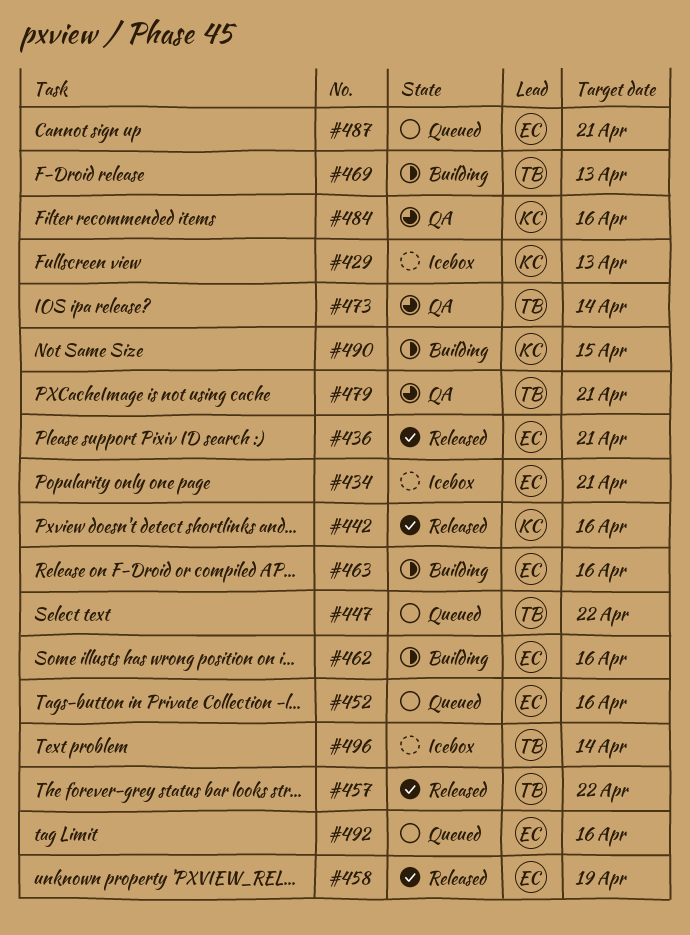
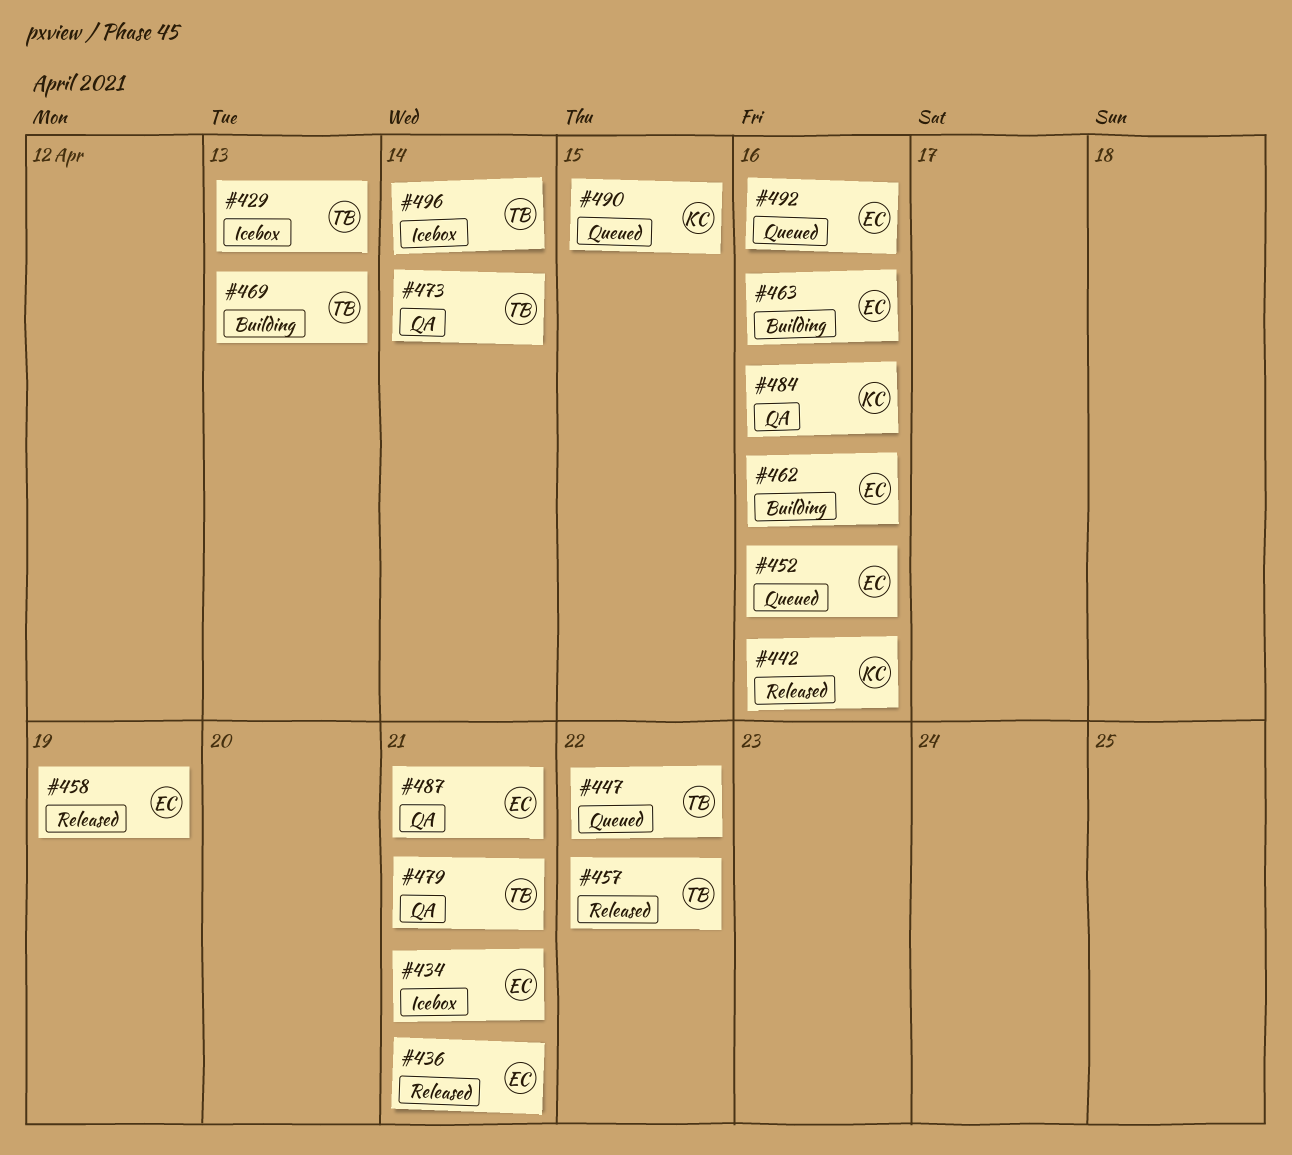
#429, owner: KC -> TB
#487, status: Queued -> QA
#490, status: Building -> Queued

